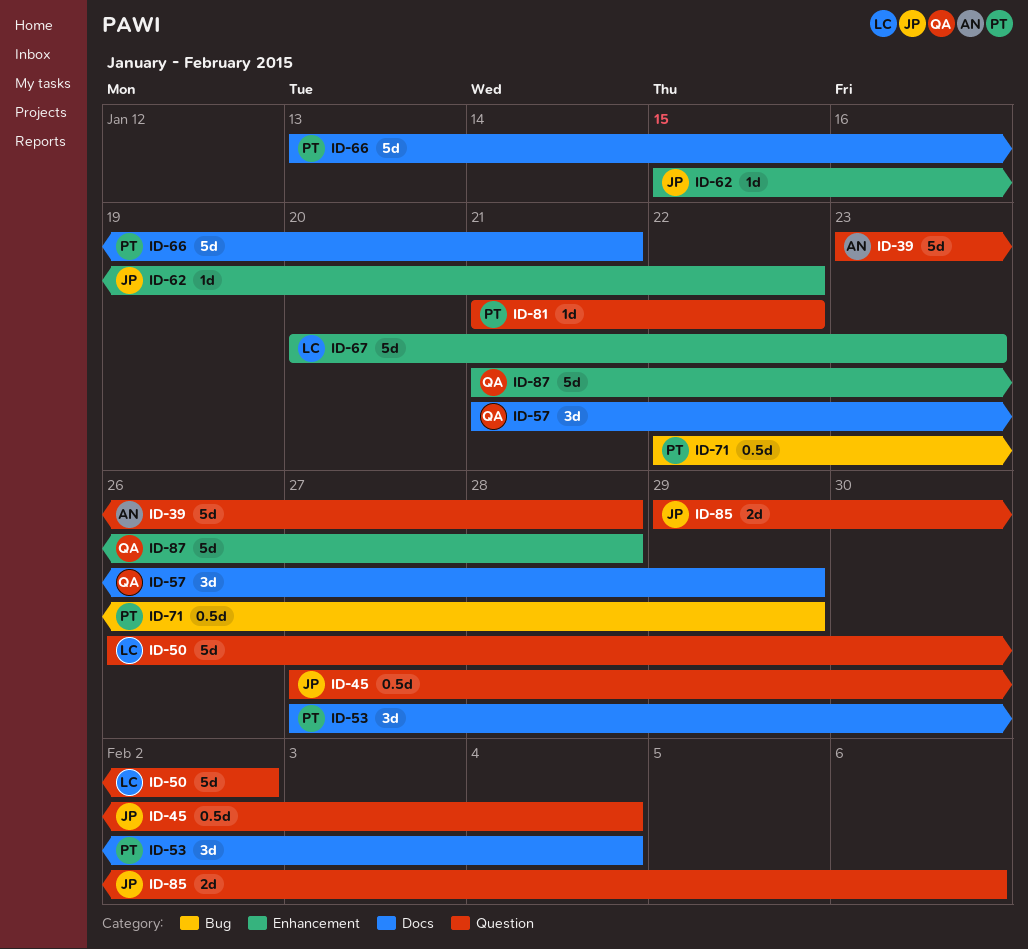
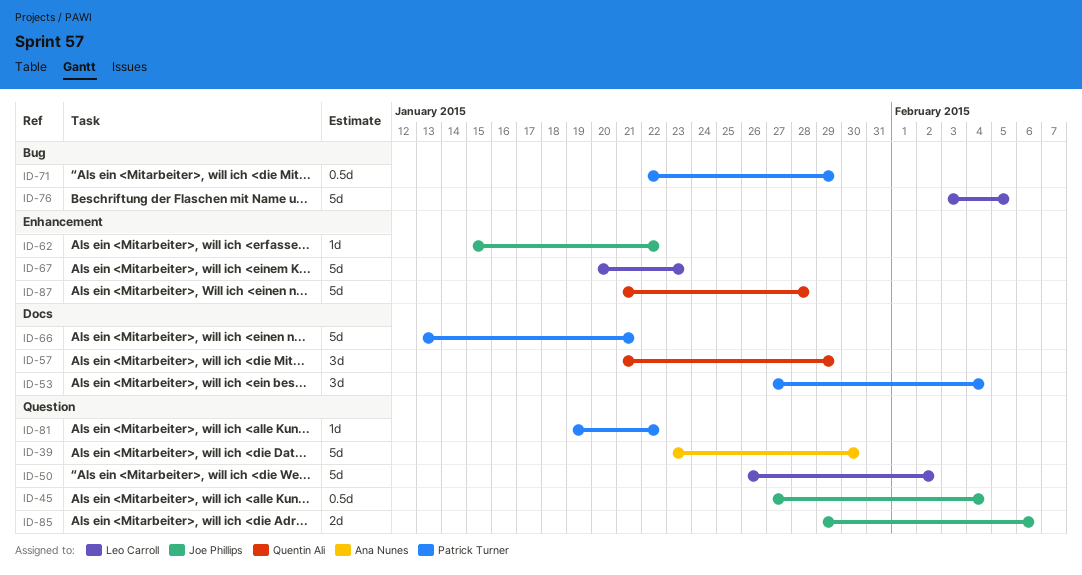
ID-39, due: Jan 28 -> Jan 30
ID-76: none -> present
ID-81, start: Jan 21 -> Jan 19

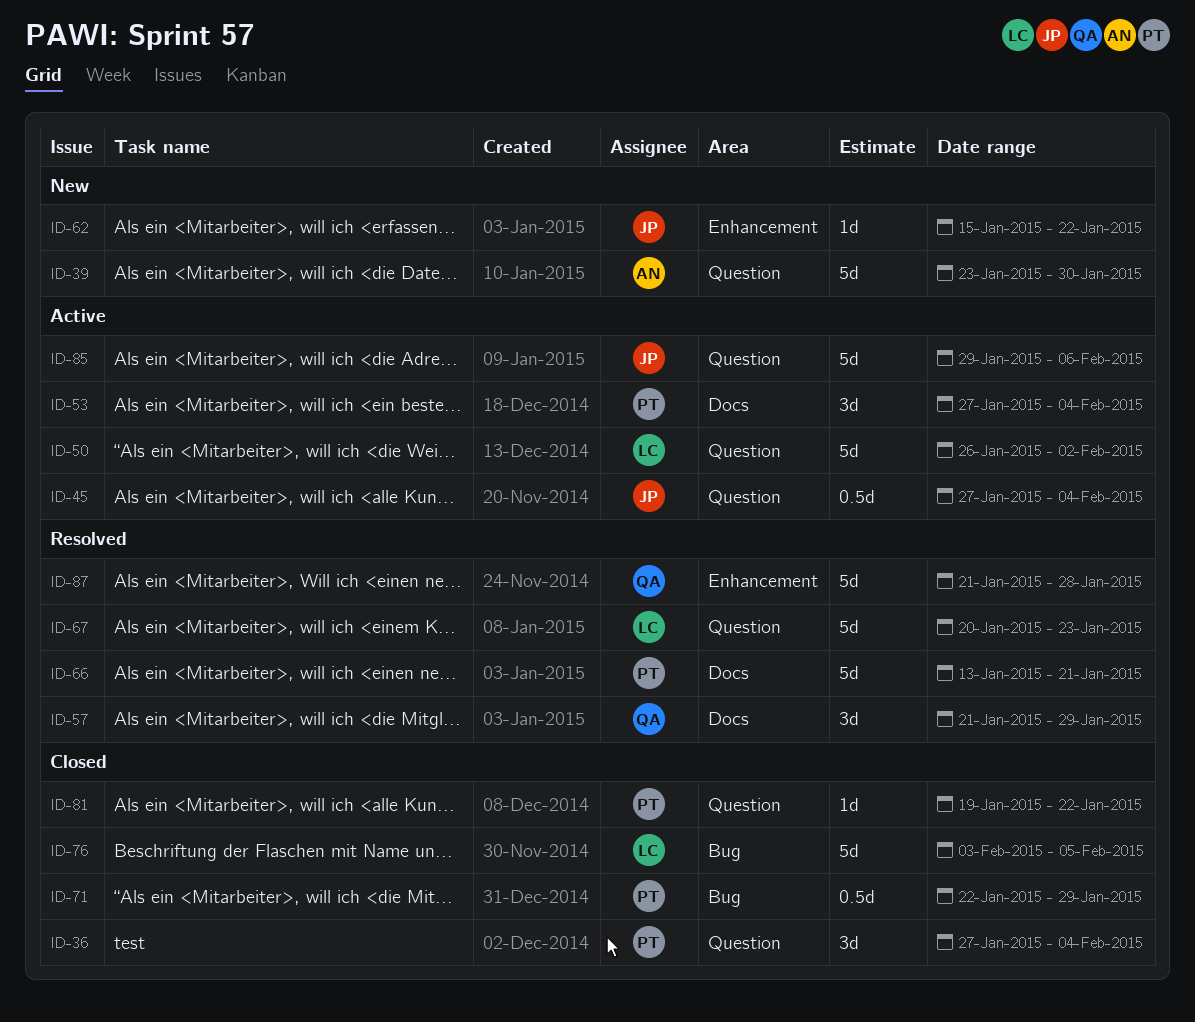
ID-36: none -> present
ID-67, label: Enhancement -> Question
ID-85, estimate: 2d -> 5d

